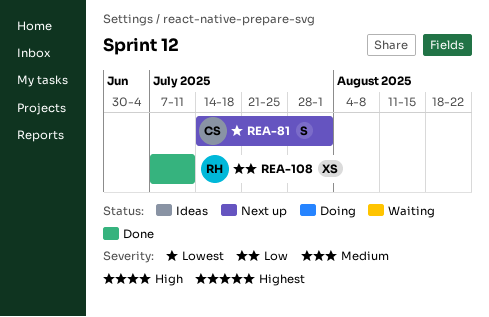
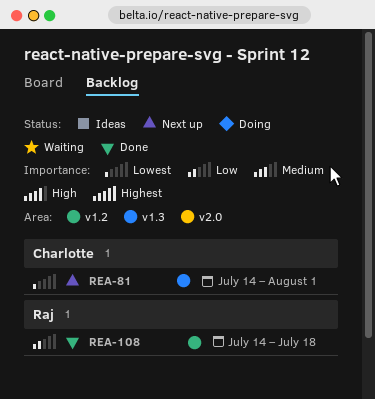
REA-108, start: Jul 7 -> Jul 14
REA-108, due: Jul 11 -> Jul 18

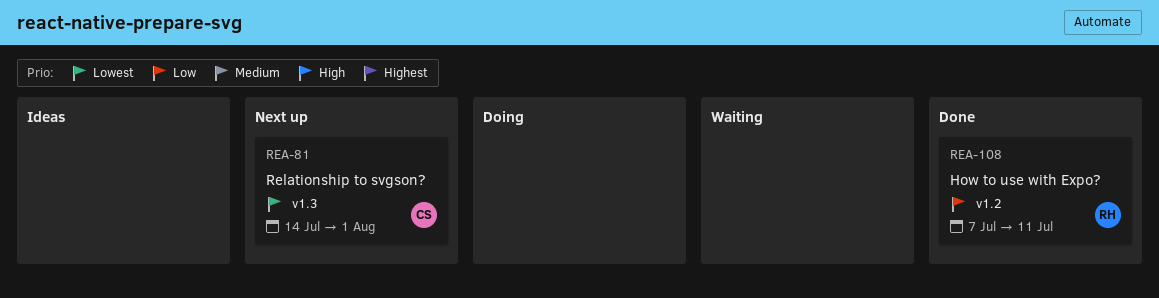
REA-108, start: Jul 14 -> Jul 7
REA-108, due: Jul 18 -> Jul 11

